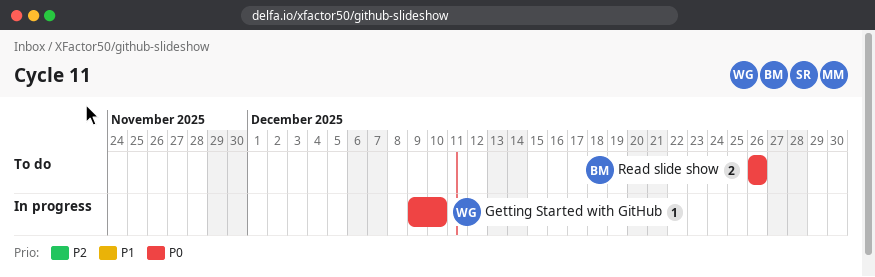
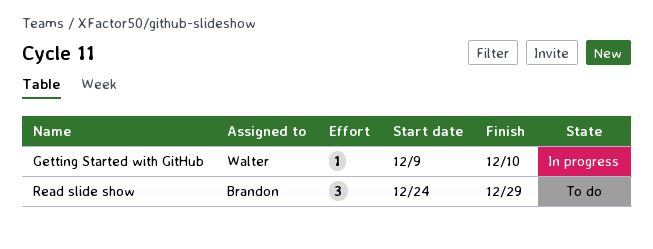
Read slide show, estimate: 2 -> 3
Read slide show, start: Dec 26 -> Dec 24
Read slide show, due: Dec 26 -> Dec 29

